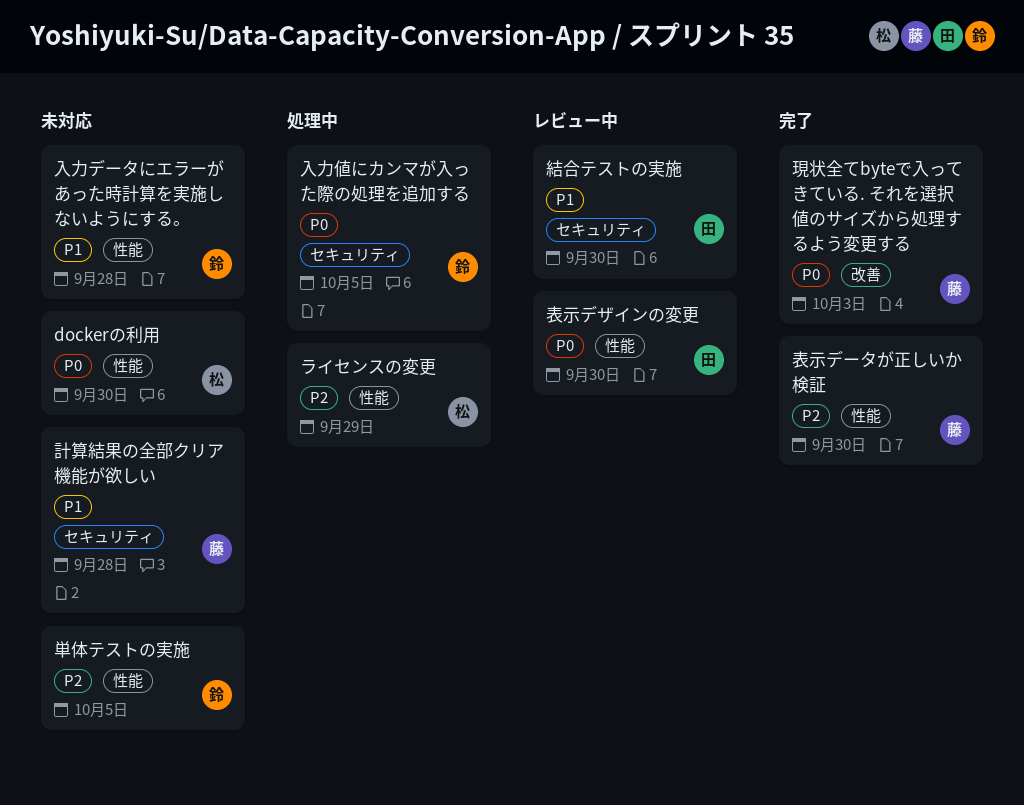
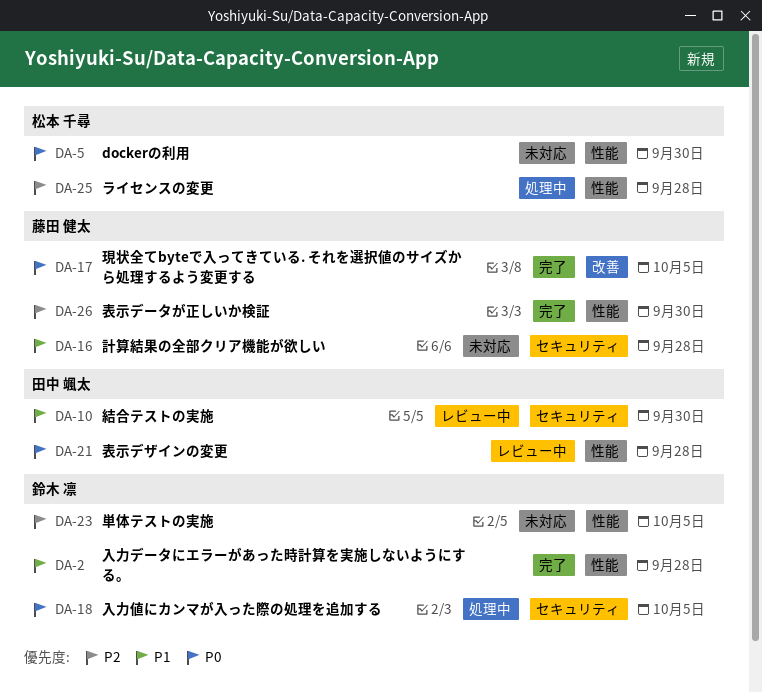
ライセンスの変更, due: Sep 29 -> Sep 28
入力データにエラーがあった時計算を実施しないようにする。, status: 未対応 -> 完了
現状全てbyteで入ってきている. それを選択値のサイズから処理するよう変更する, due: Oct 3 -> Oct 5
表示デザインの変更, due: Sep 30 -> Sep 28

